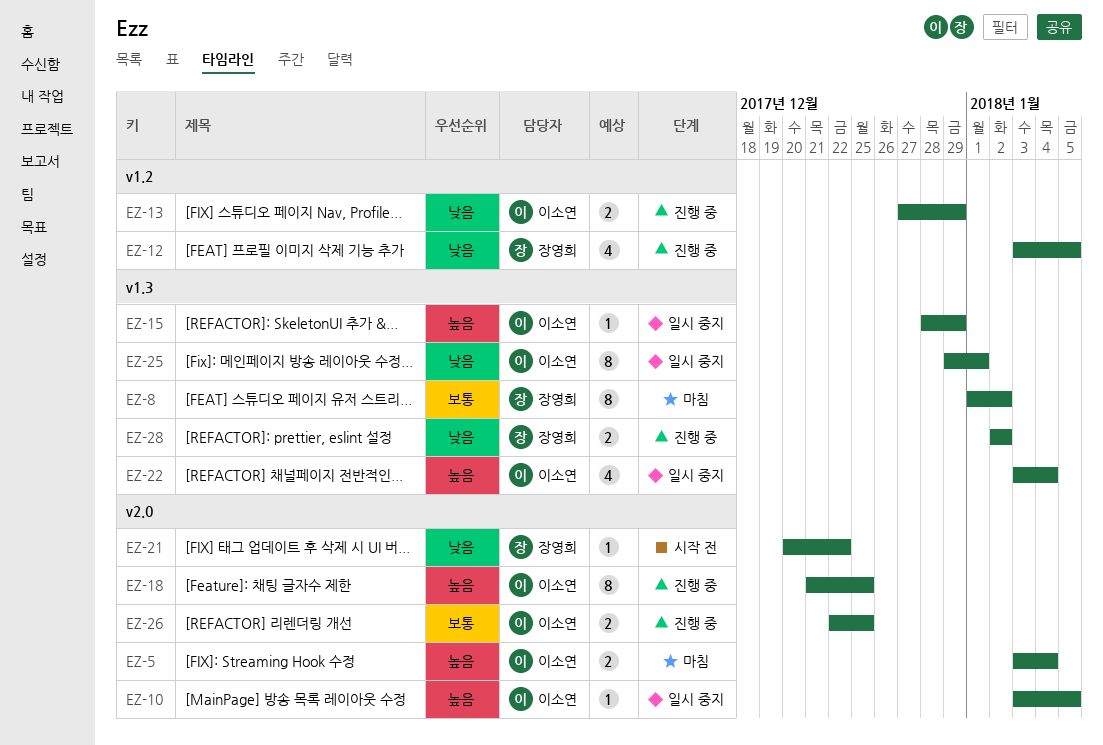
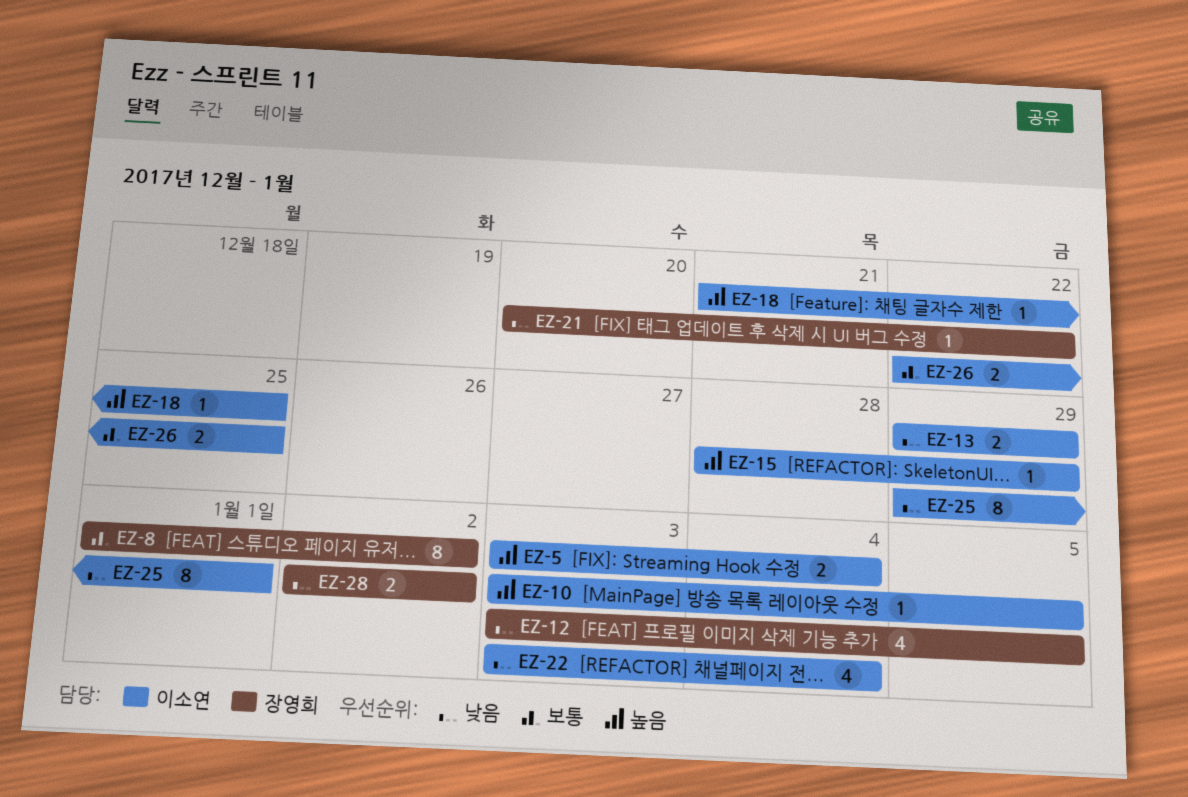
EZ-13, start: Dec 27 -> Dec 29
EZ-18, estimate: 8 -> 1
EZ-22, priority: 높음 -> 낮음

